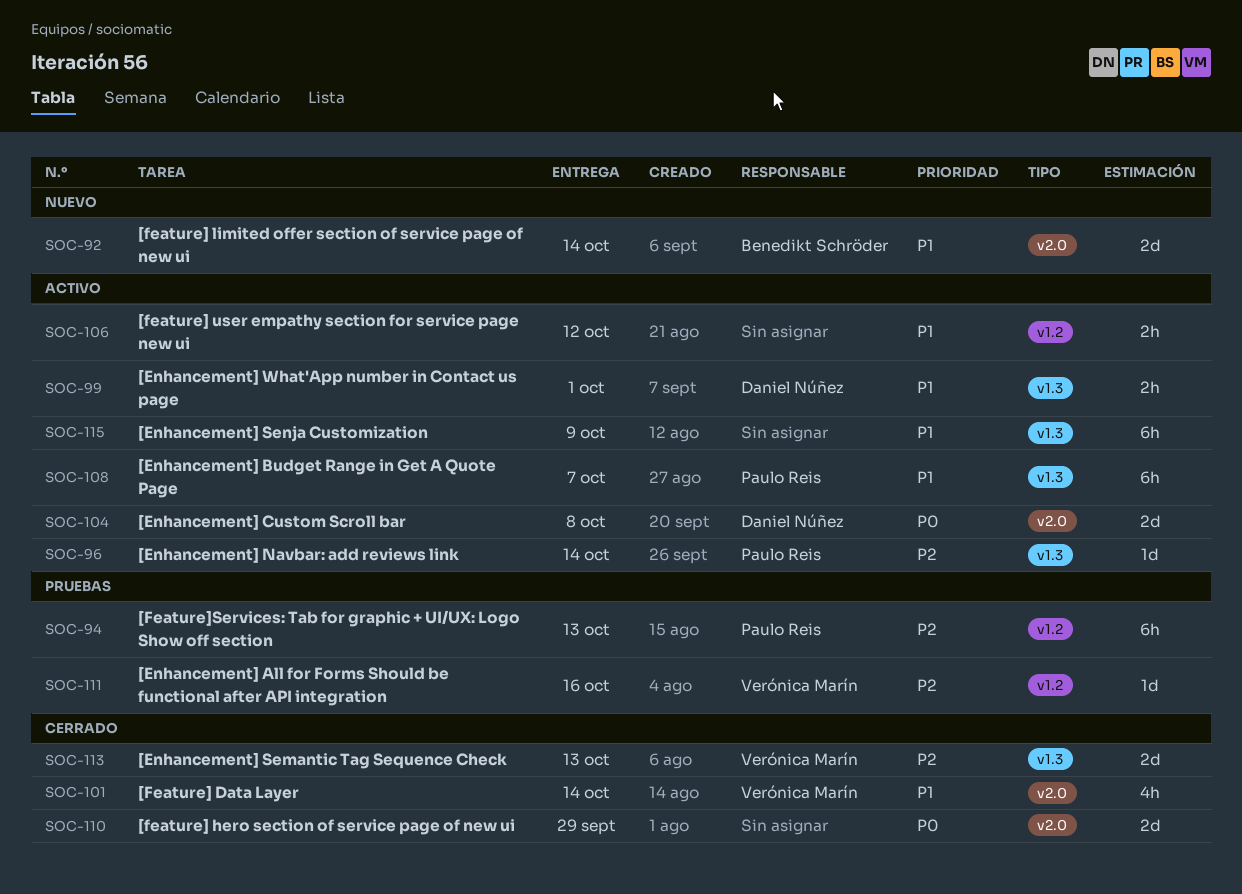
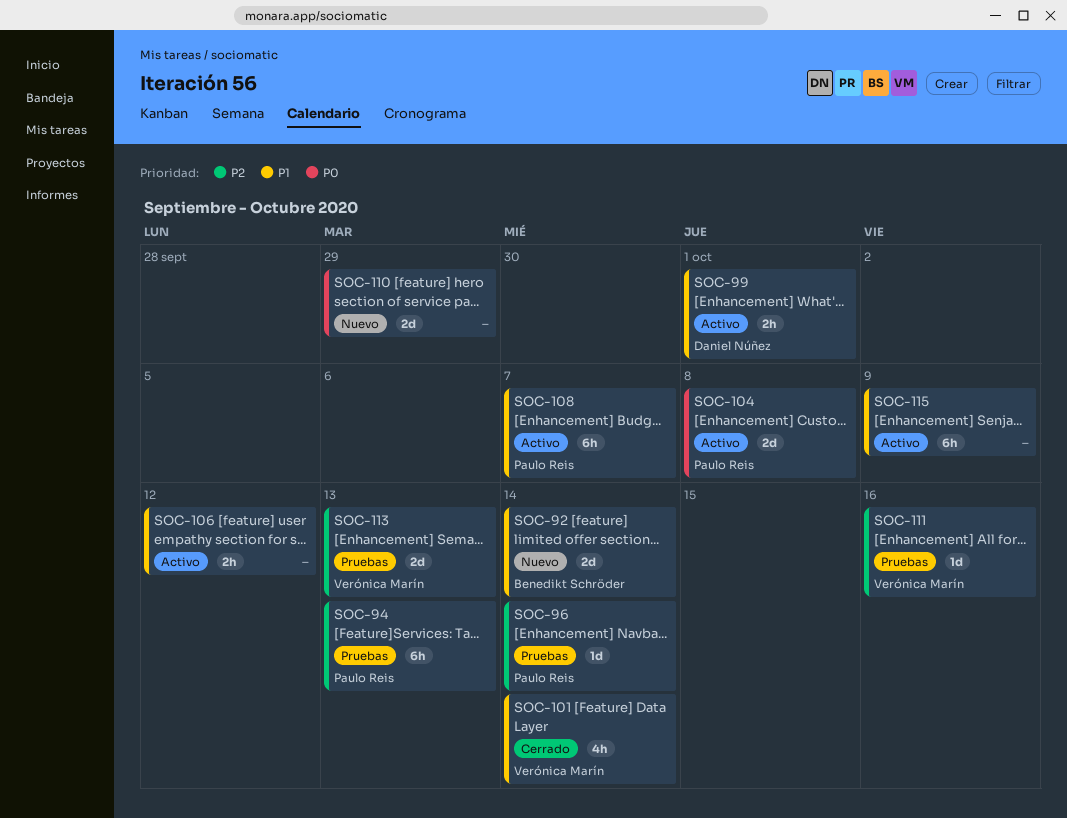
SOC-96, status: Activo -> Pruebas
SOC-104, owner: Daniel Núñez -> Paulo Reis
SOC-110, status: Cerrado -> Nuevo
SOC-113, status: Cerrado -> Pruebas

